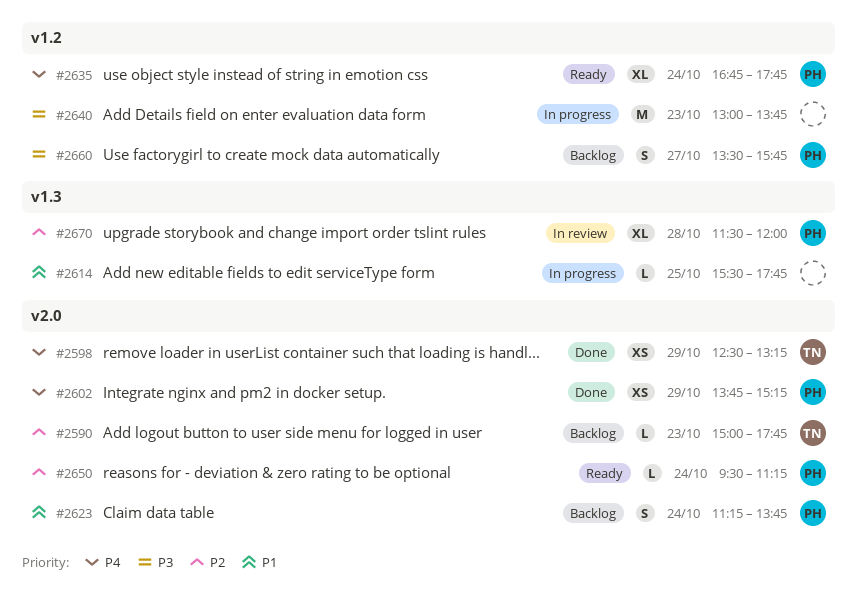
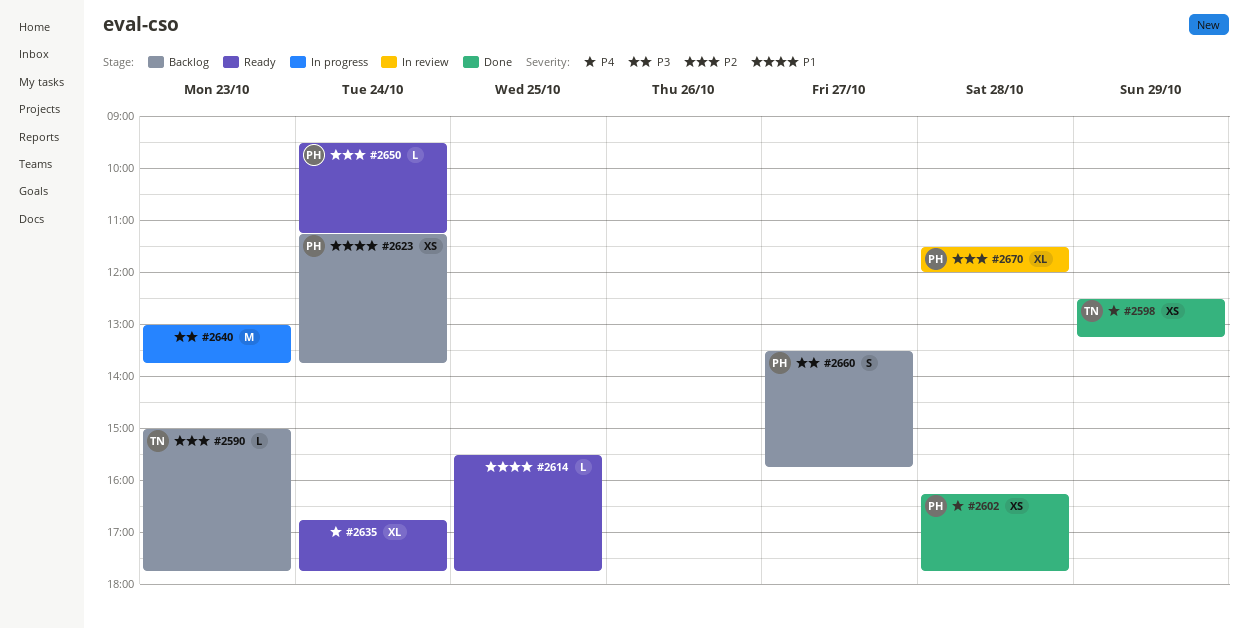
#2602, day: Oct 29 -> Oct 28
#2602, begins: 13:45 -> 16:15
#2602, ends: 15:15 -> 17:45
#2614, status: In progress -> Ready
#2623, estimate: S -> XS
#2635, owner: PH -> none

